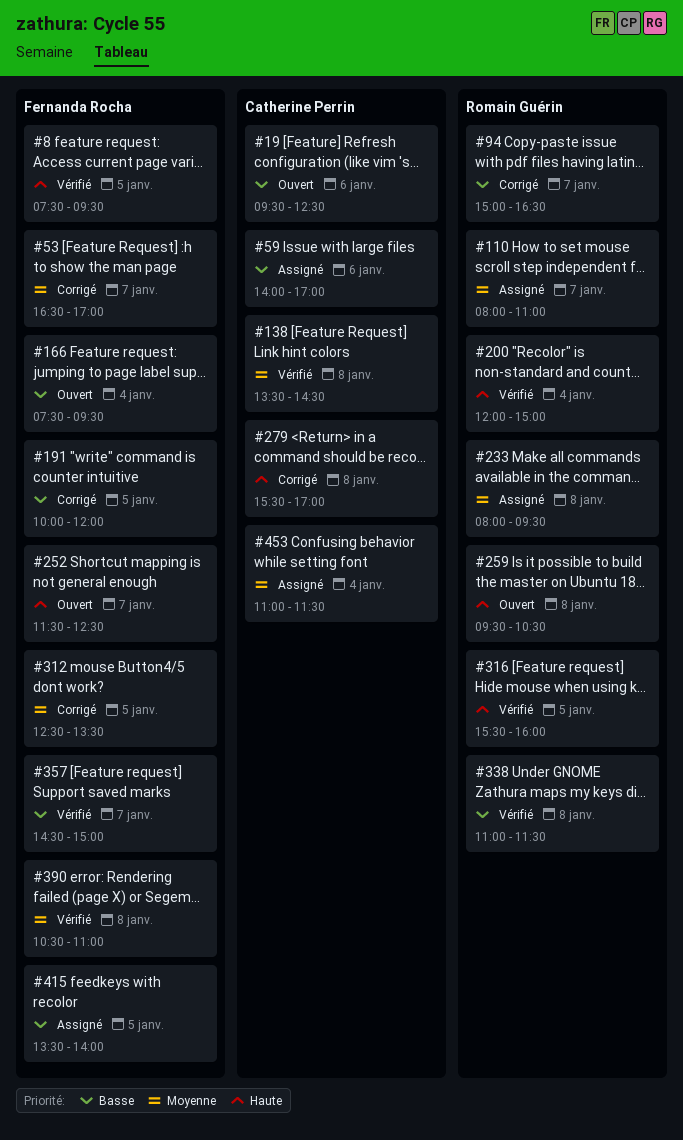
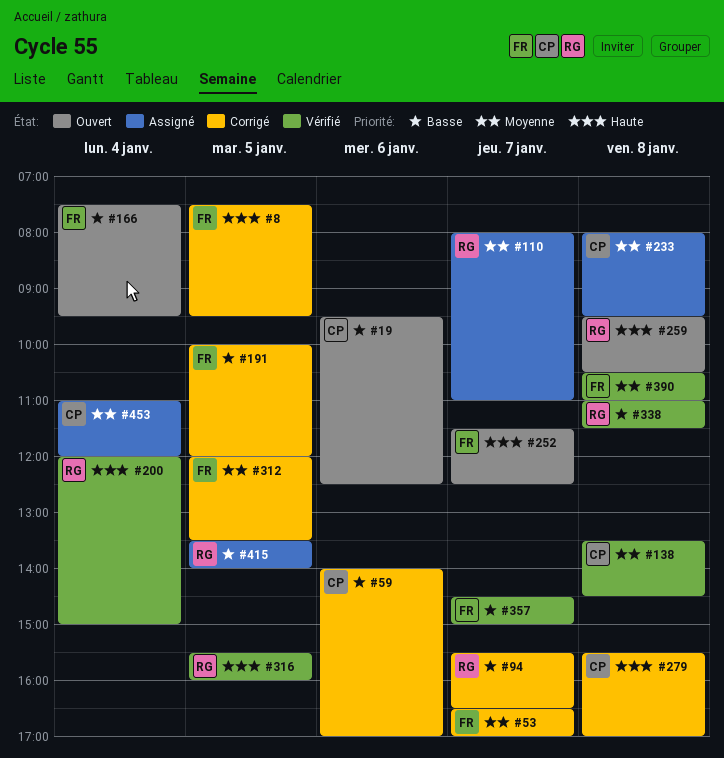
#8, status: Vérifié -> Corrigé
#59, status: Assigné -> Corrigé
#94, begins: 15:00 -> 15:30
#233, owner: Romain Guérin -> Catherine Perrin
#312, begins: 12:30 -> 12:00
#415, owner: Fernanda Rocha -> Romain Guérin
#453, ends: 11:30 -> 12:00

